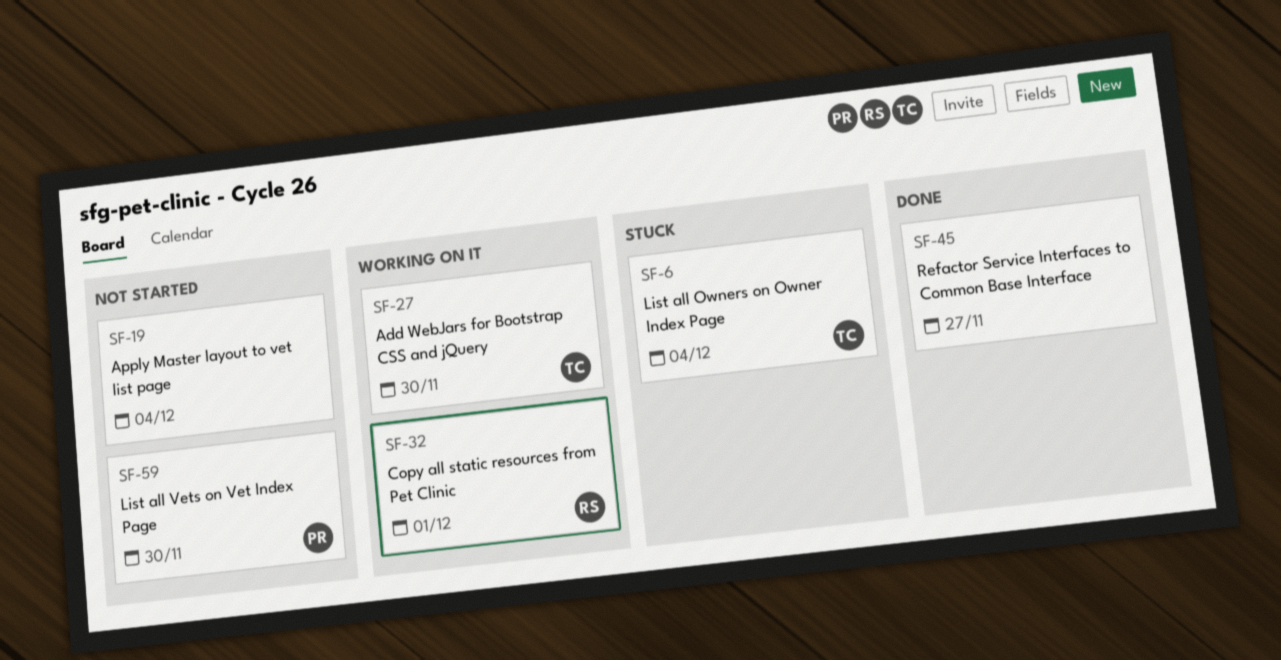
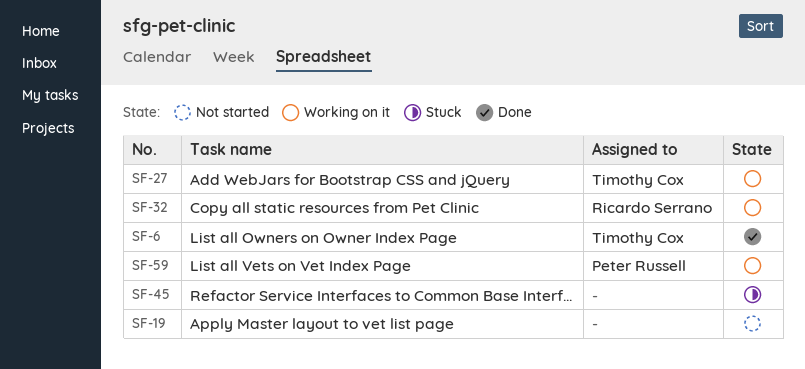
SF-6, status: Stuck -> Done
SF-45, status: Done -> Stuck
SF-59, status: Not started -> Working on it

